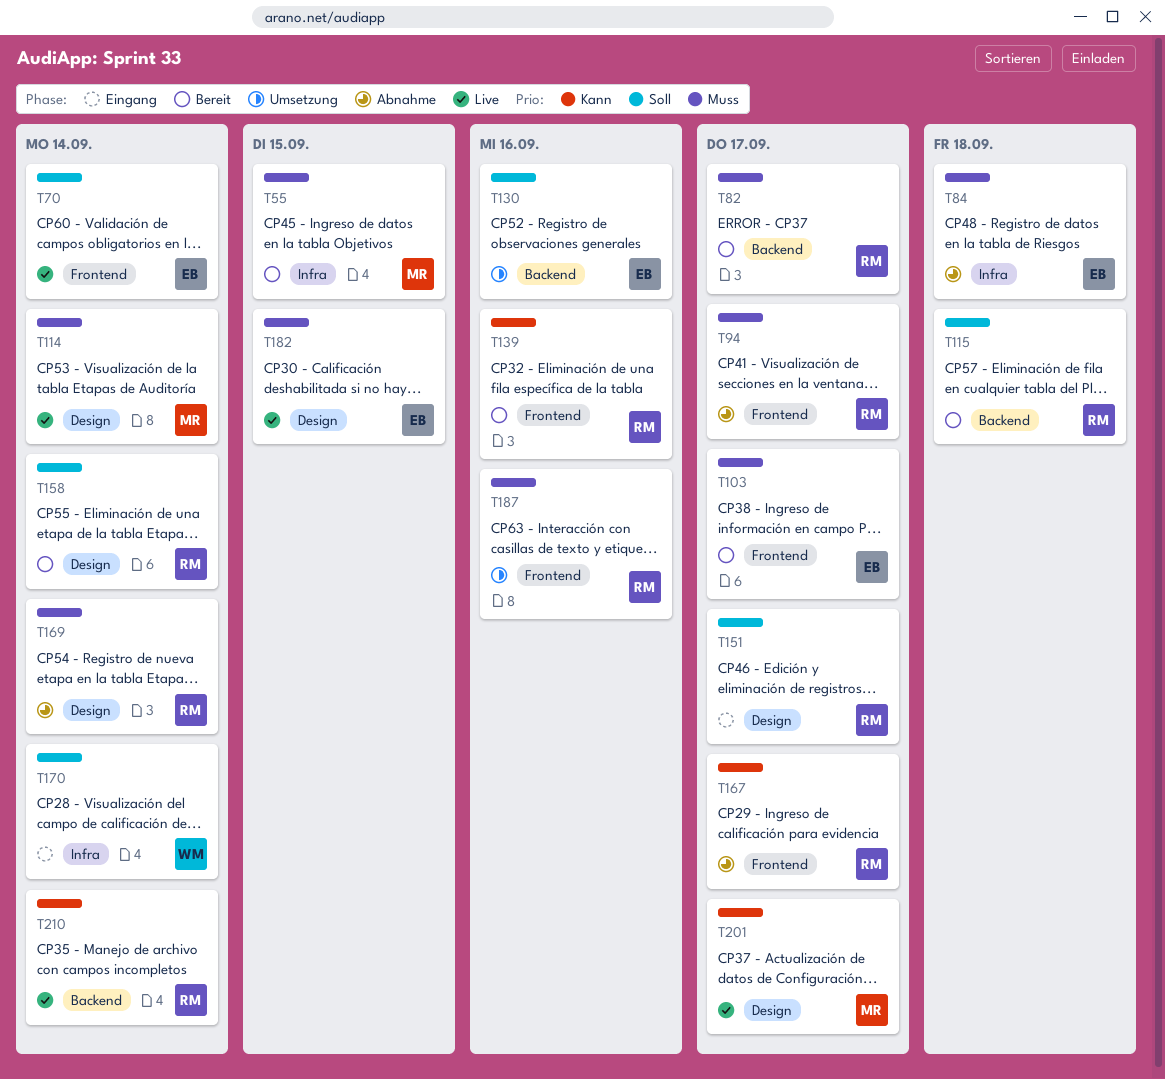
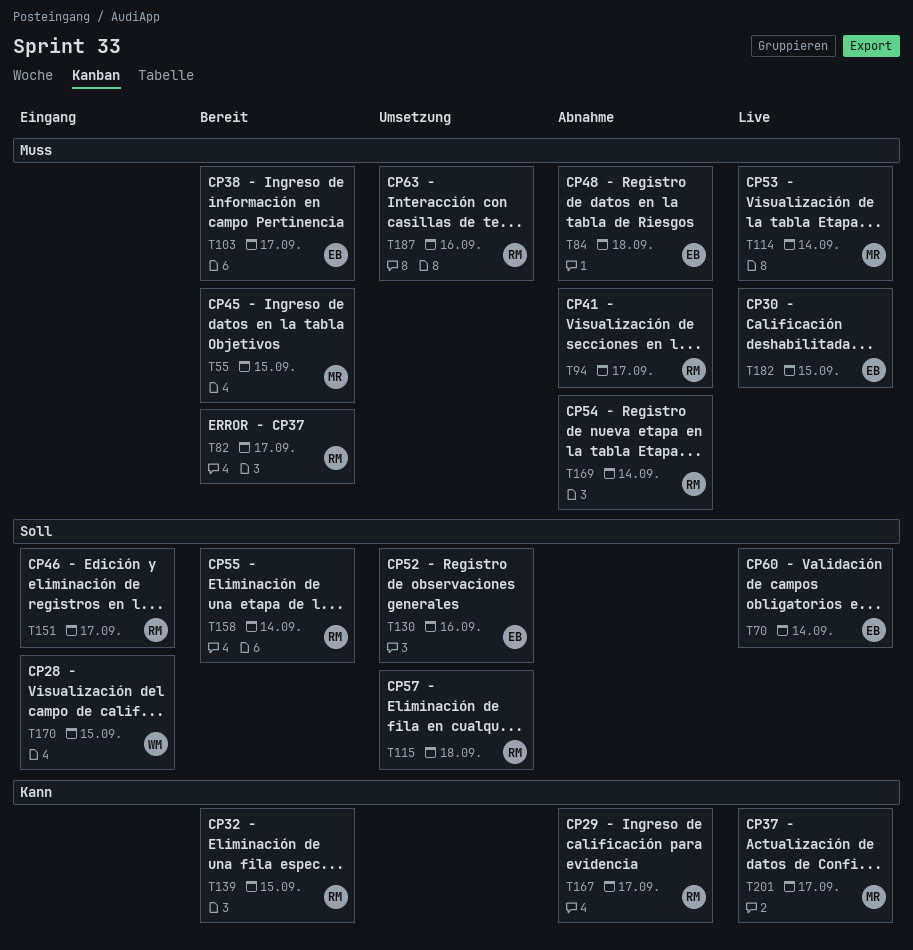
T115, status: Bereit -> Umsetzung
T139, due: Sep 16 -> Sep 15
T170, due: Sep 14 -> Sep 15
T210: present -> none

